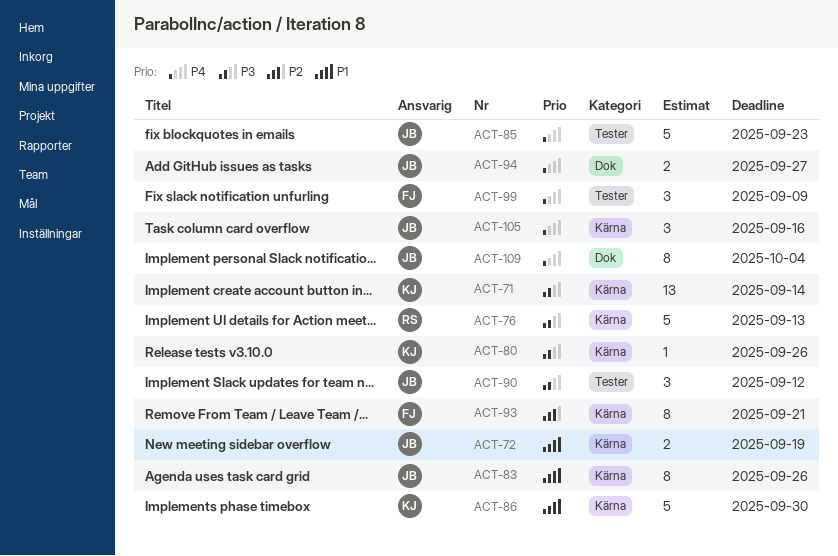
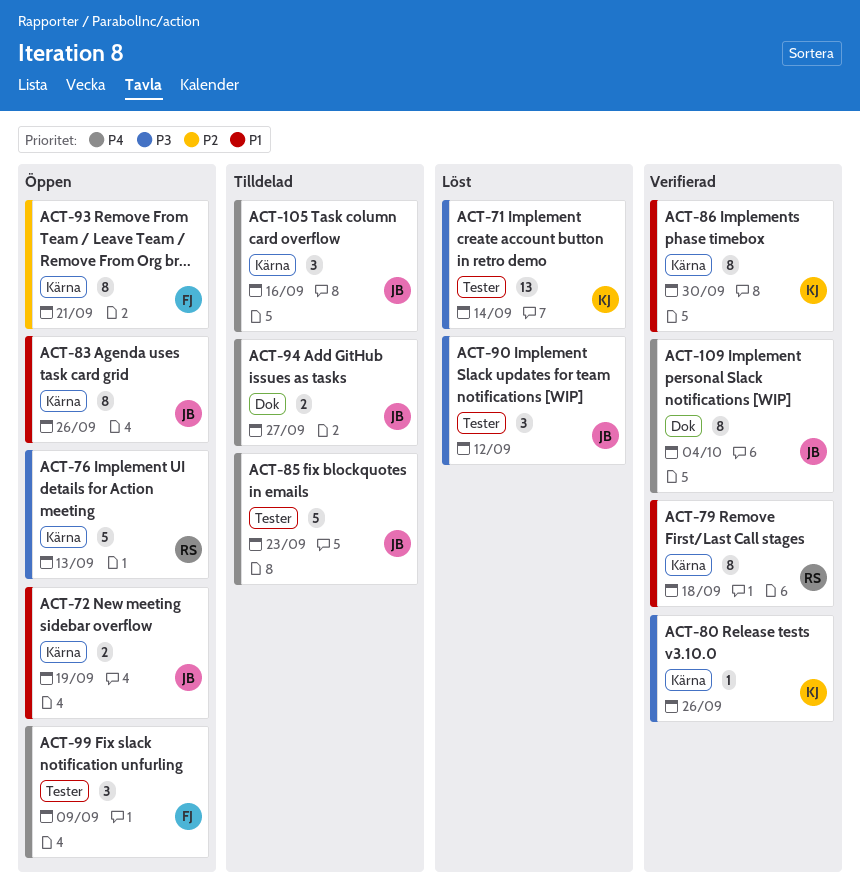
ACT-71, label: Kärna -> Tester
ACT-79: none -> present
ACT-86, estimate: 5 -> 8

